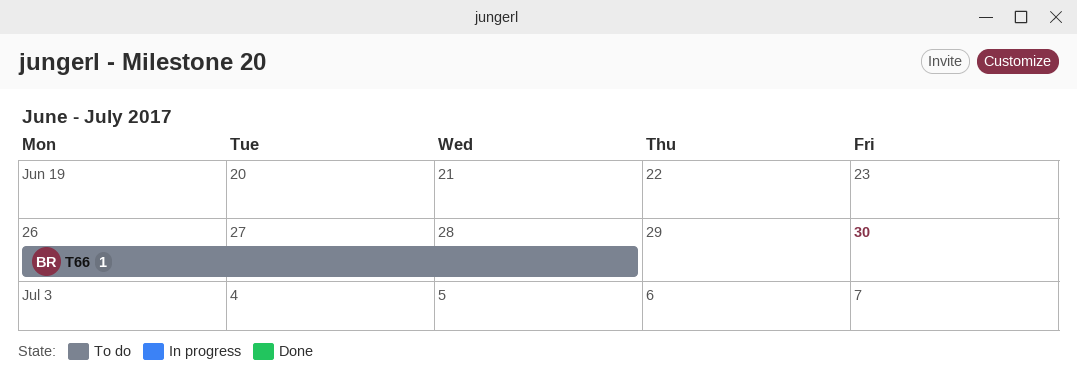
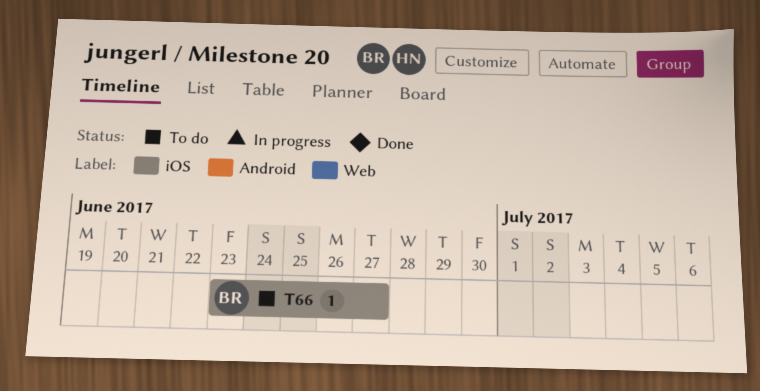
T66, start: Jun 26 -> Jun 23
T66, due: Jun 28 -> Jun 27

